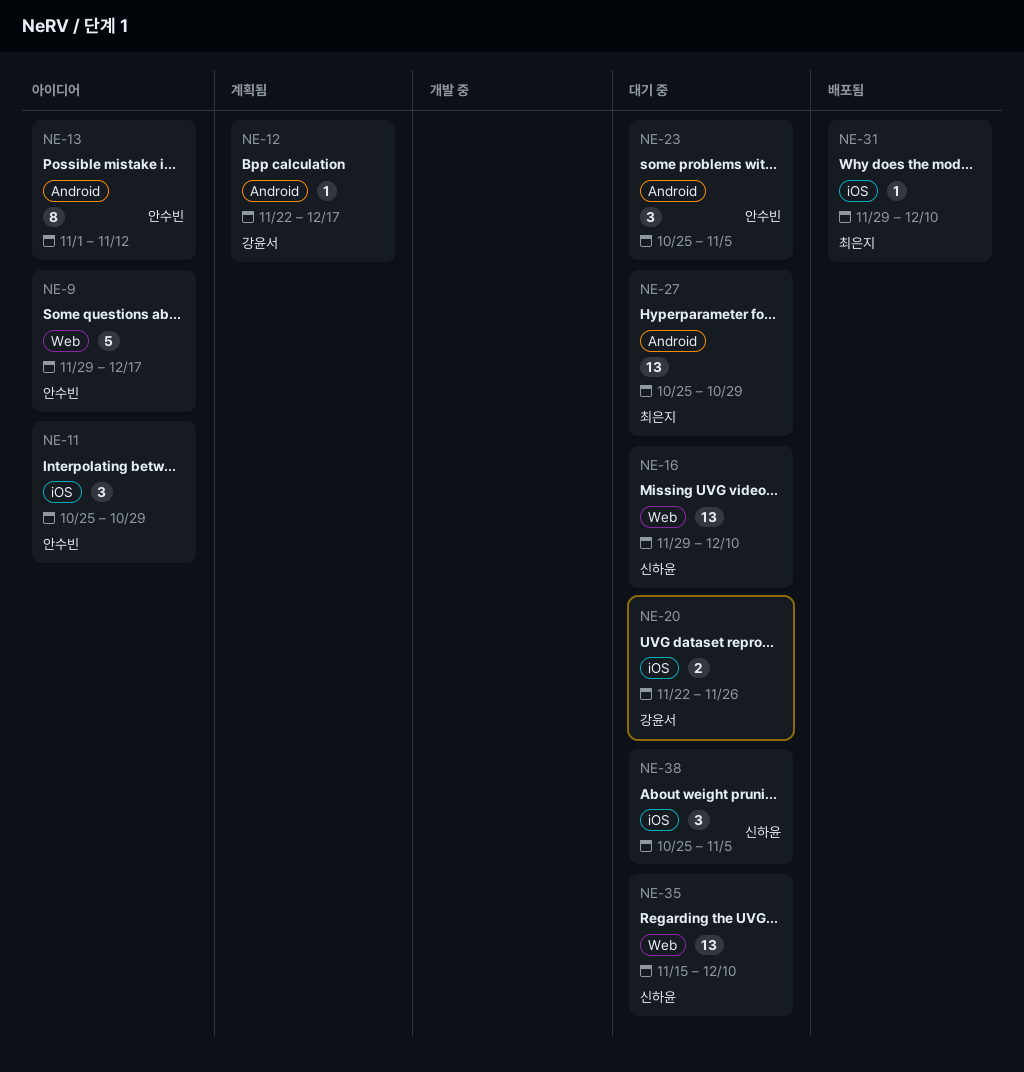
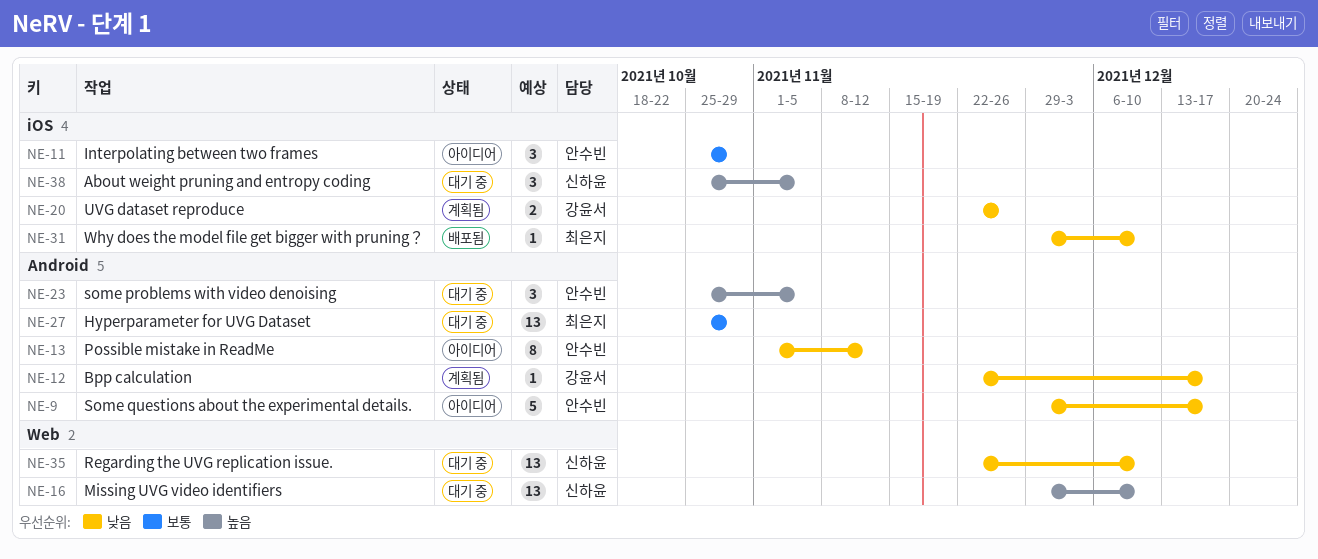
NE-9, label: Web -> Android
NE-20, status: 대기 중 -> 계획됨
NE-35, start: Nov 15 -> Nov 22

